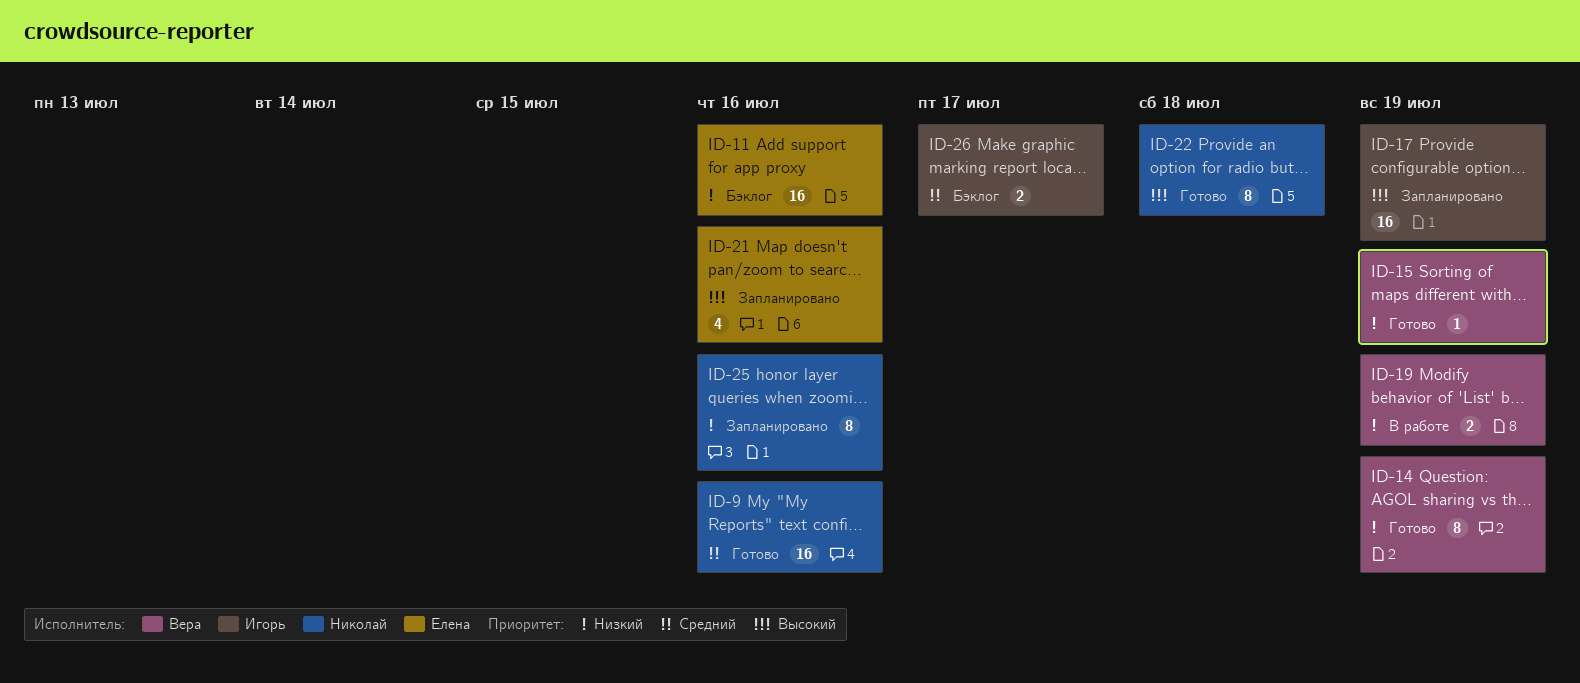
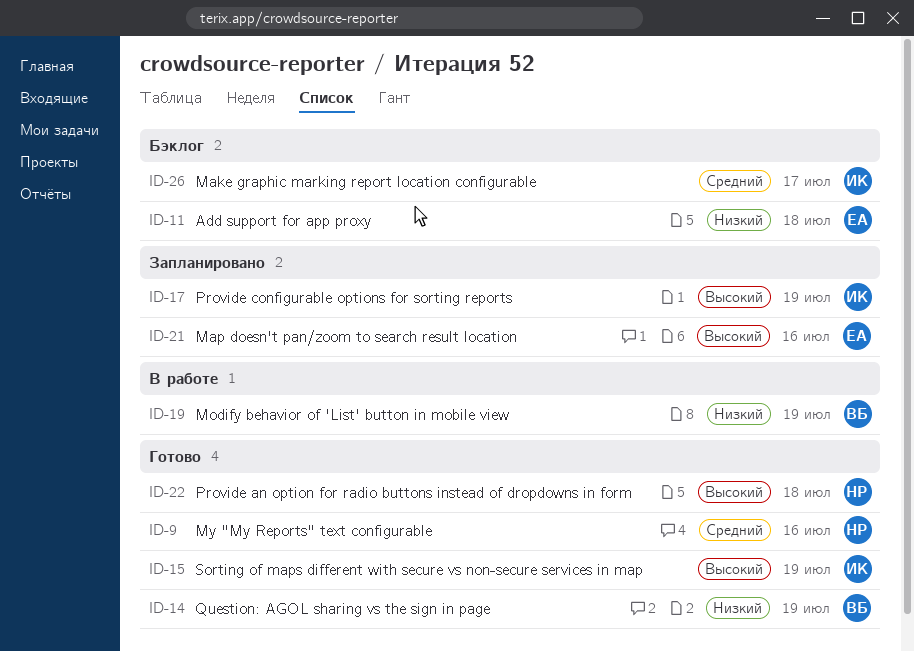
ID-11, due: Jul 16 -> Jul 18
ID-15, owner: Вера -> Игорь
ID-15, priority: Низкий -> Высокий
ID-25: present -> none

